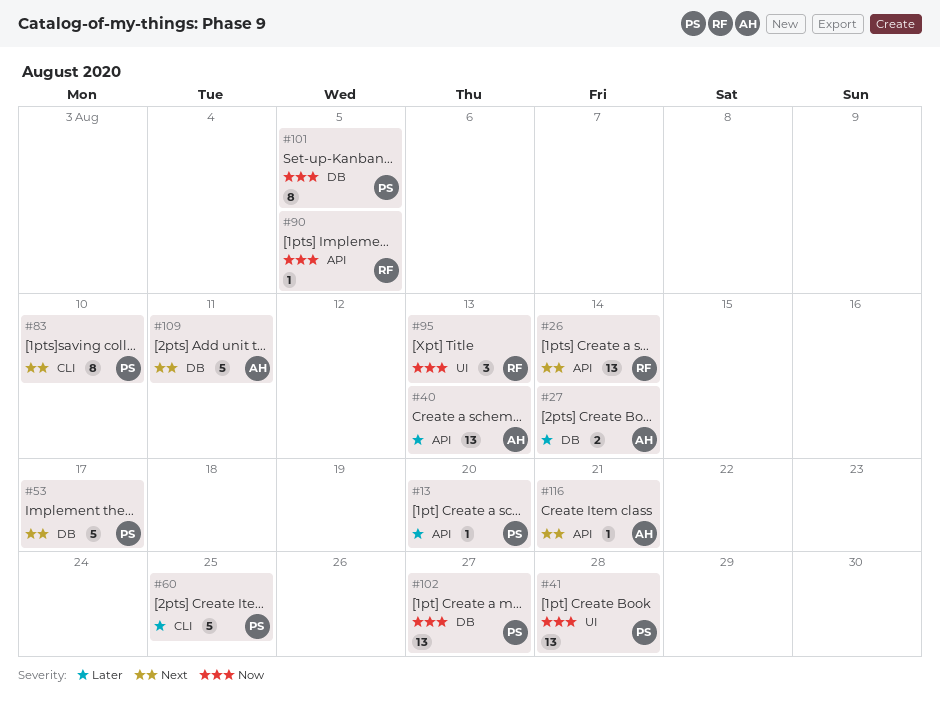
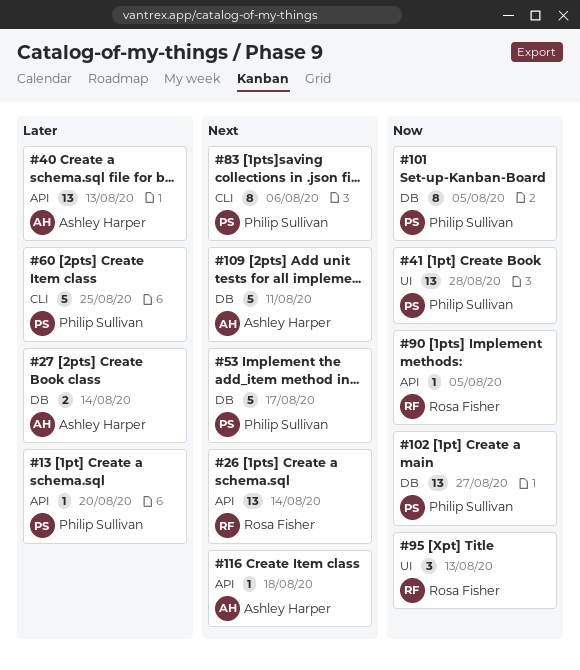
#83, due: Aug 10 -> Aug 6
#116, due: Aug 21 -> Aug 18

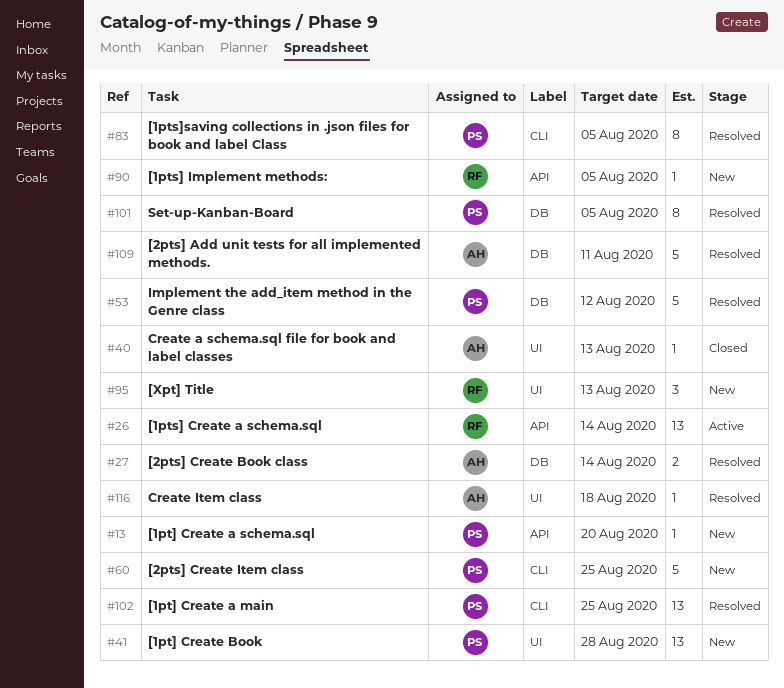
#40, label: API -> UI
#40, estimate: 13 -> 1
#53, due: Aug 17 -> Aug 12
#83, due: Aug 6 -> Aug 5
#102, label: DB -> CLI
#102, due: Aug 27 -> Aug 25
#116, label: API -> UI

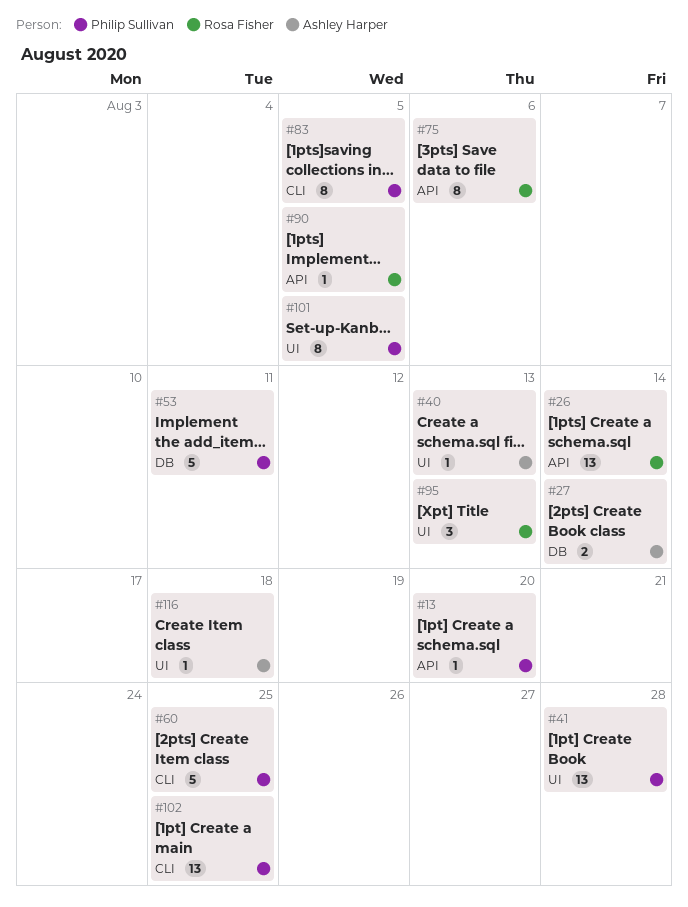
#53, due: Aug 12 -> Aug 11
#75: none -> present
#101, label: DB -> UI
#109: present -> none

